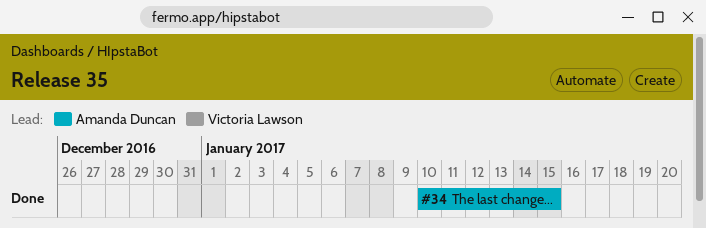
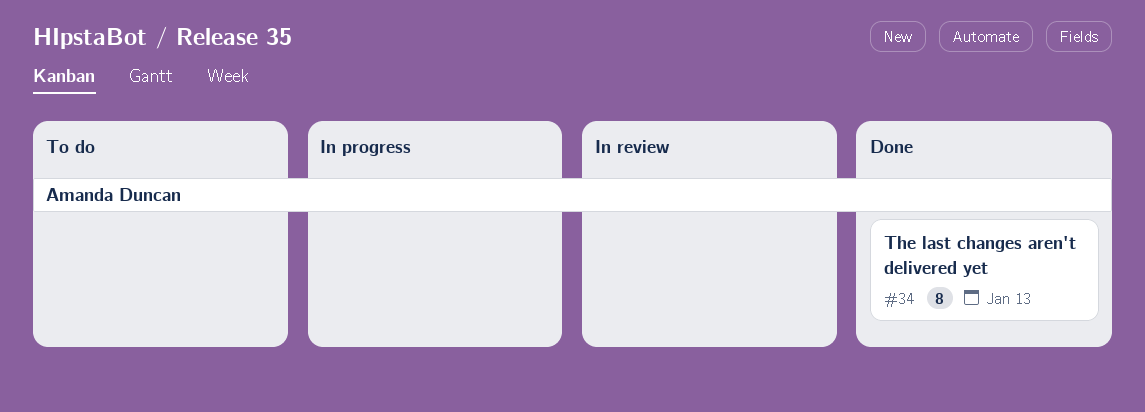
#34, due: Jan 15 -> Jan 13

